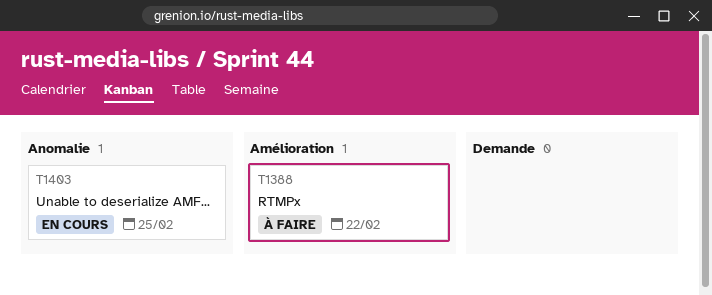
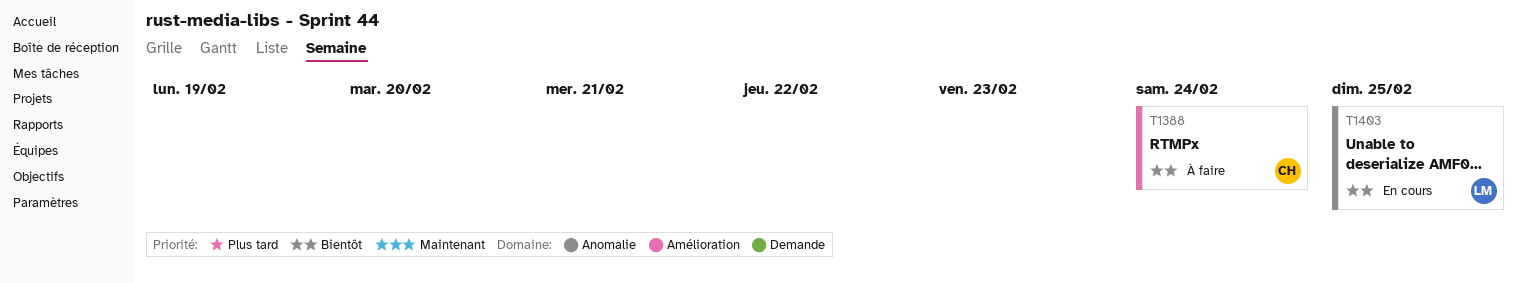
T1388, due: Feb 22 -> Feb 24

